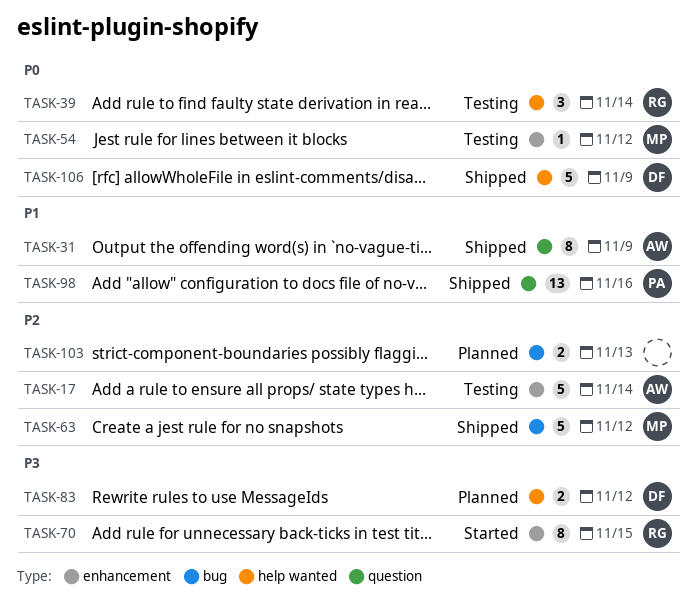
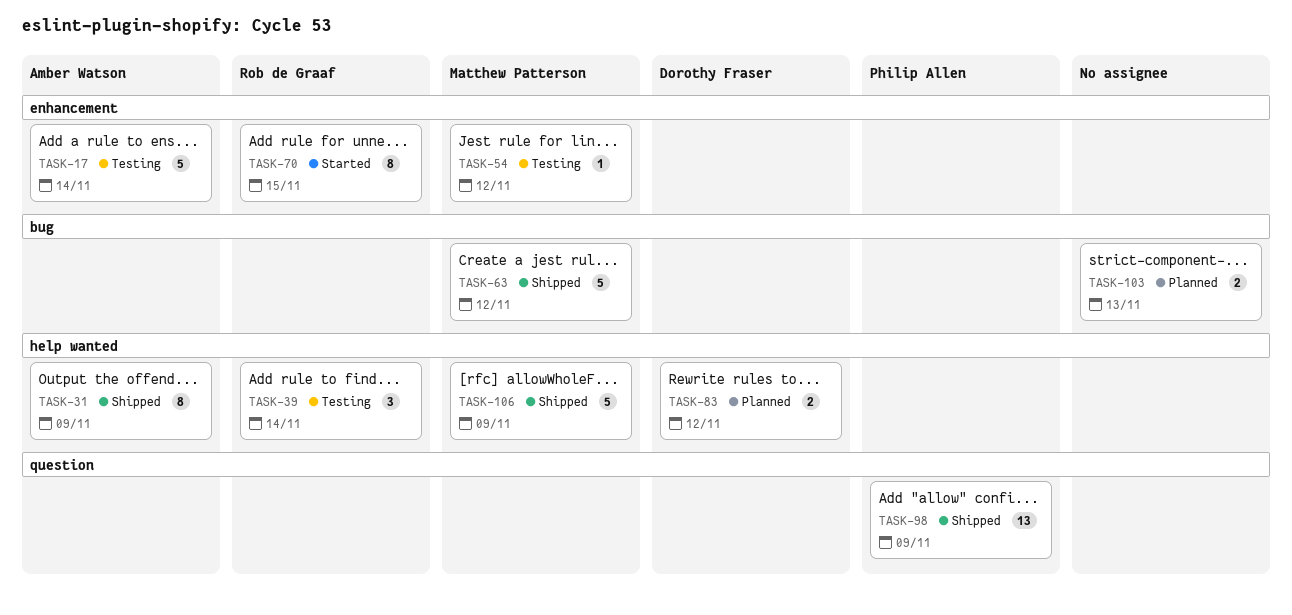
TASK-31, label: question -> help wanted
TASK-98, due: Nov 16 -> Nov 9
TASK-106, owner: Dorothy Fraser -> Matthew Patterson

